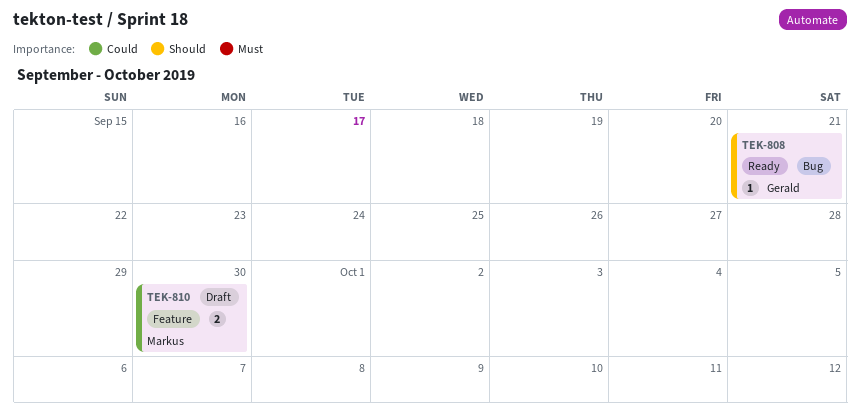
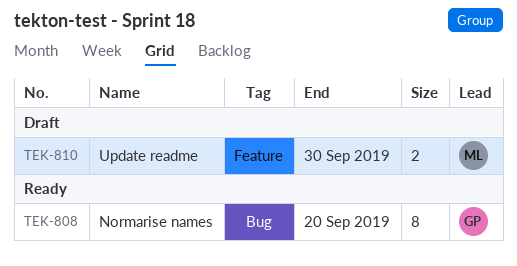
TEK-808, estimate: 1 -> 8
TEK-808, due: Sep 21 -> Sep 20

